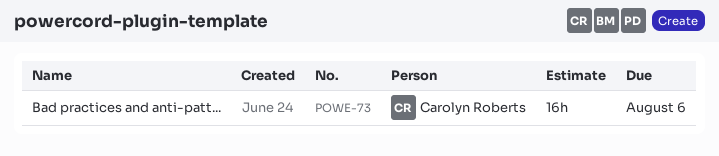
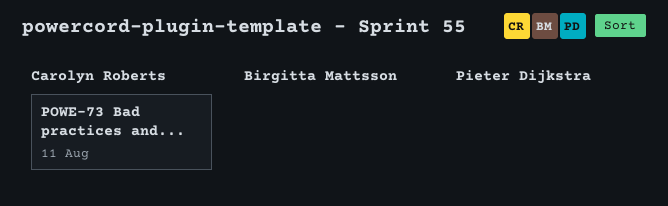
POWE-73, due: Aug 6 -> Aug 11

